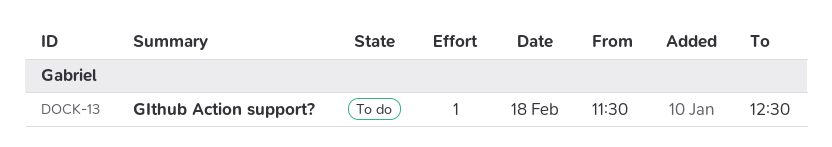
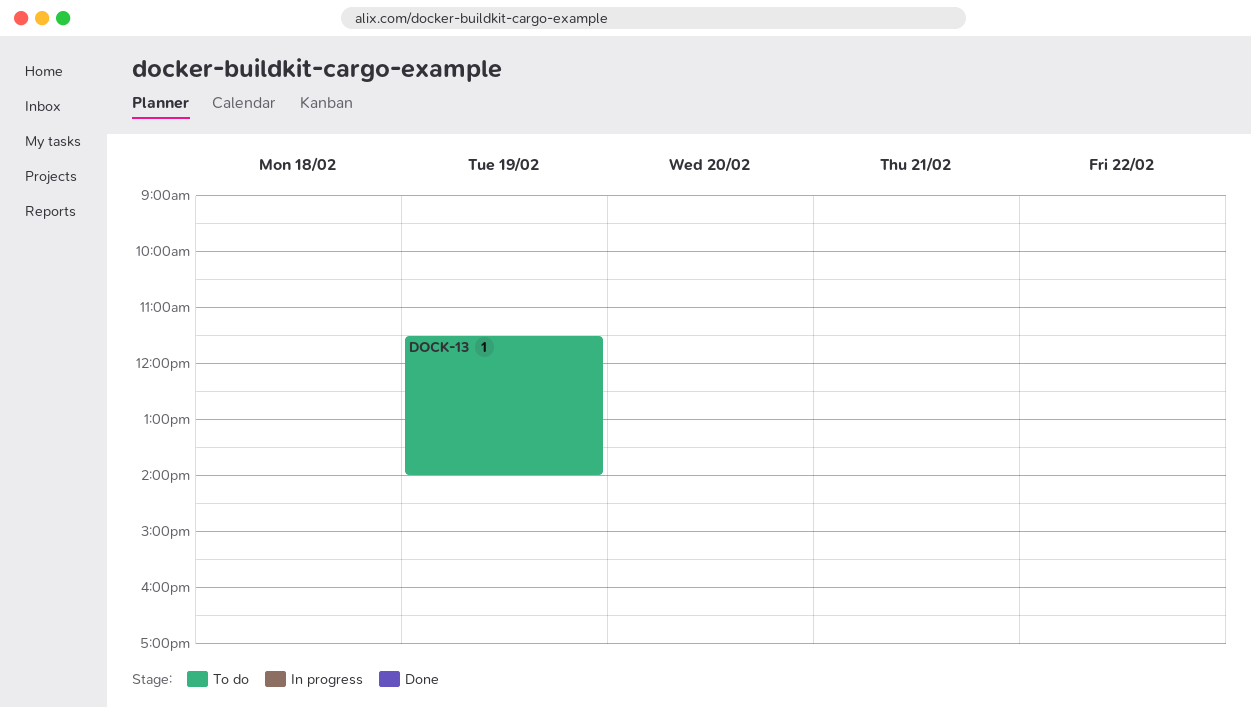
DOCK-13, day: Feb 18 -> Feb 19
DOCK-13, ends: 12:30 -> 14:00

